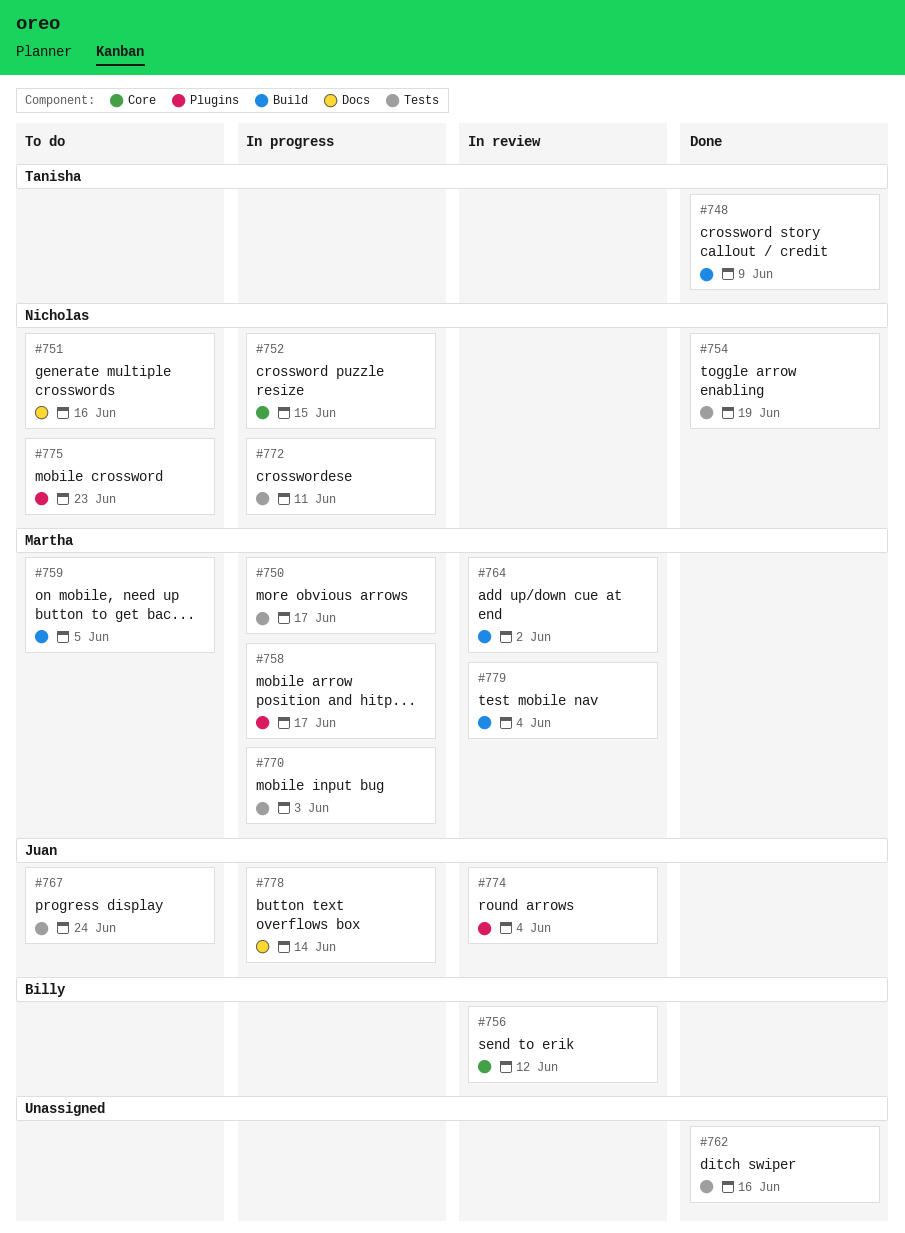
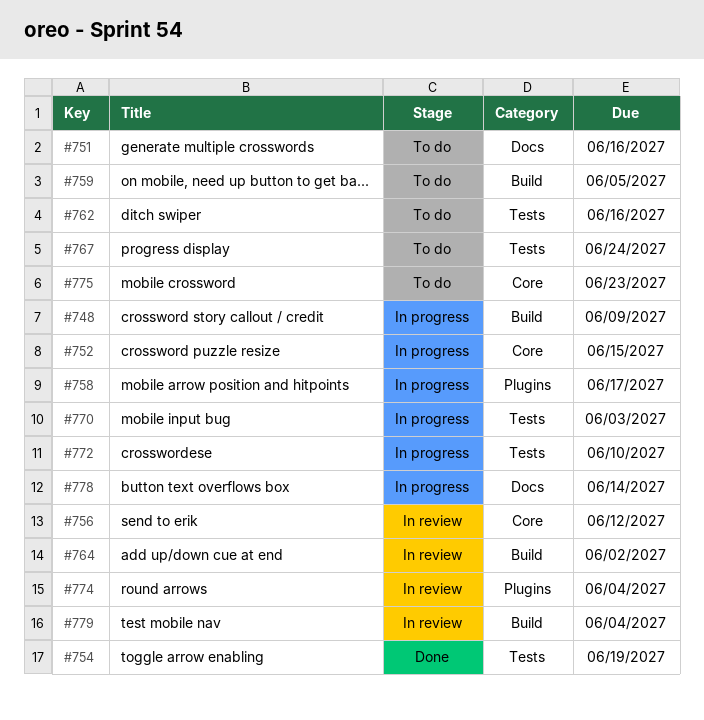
#748, status: Done -> In progress
#750: present -> none
#762, status: Done -> To do
#772, due: Jun 11 -> Jun 10
#775, label: Plugins -> Core

